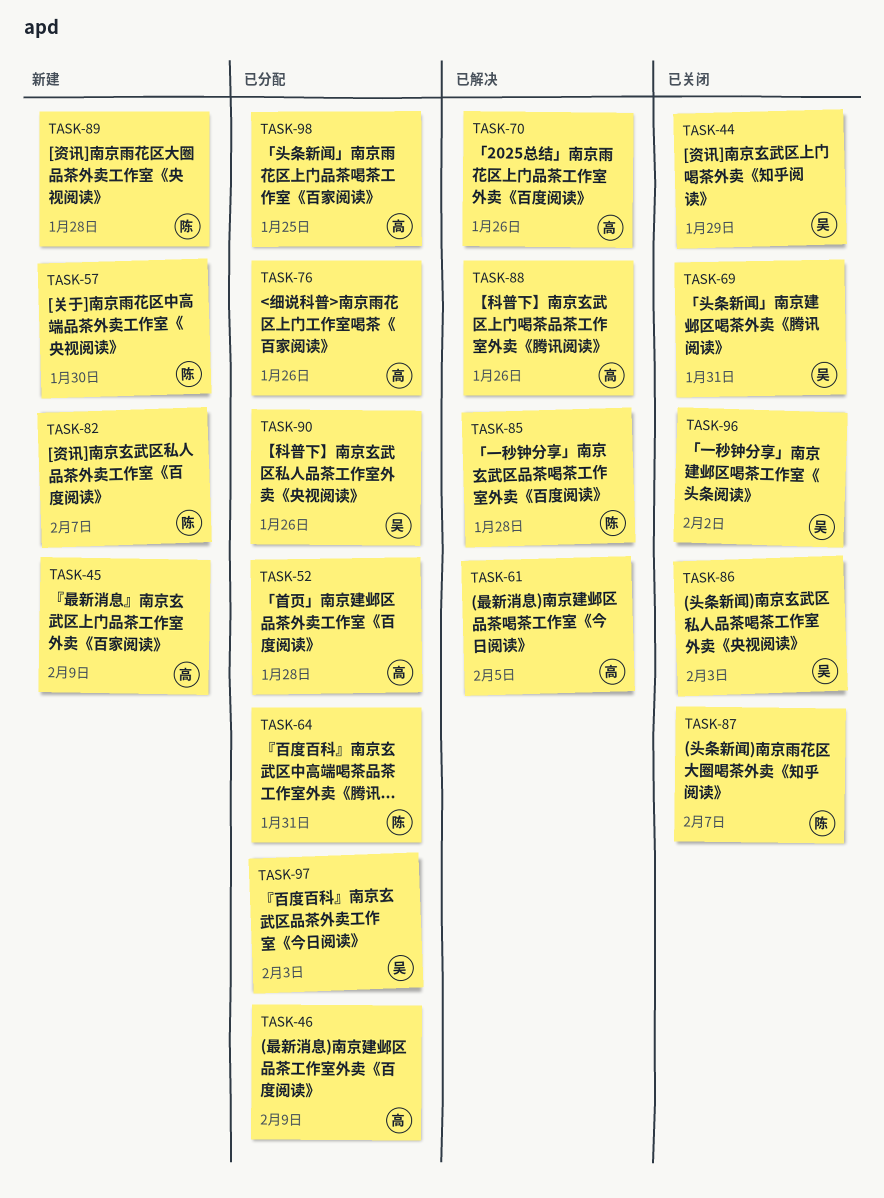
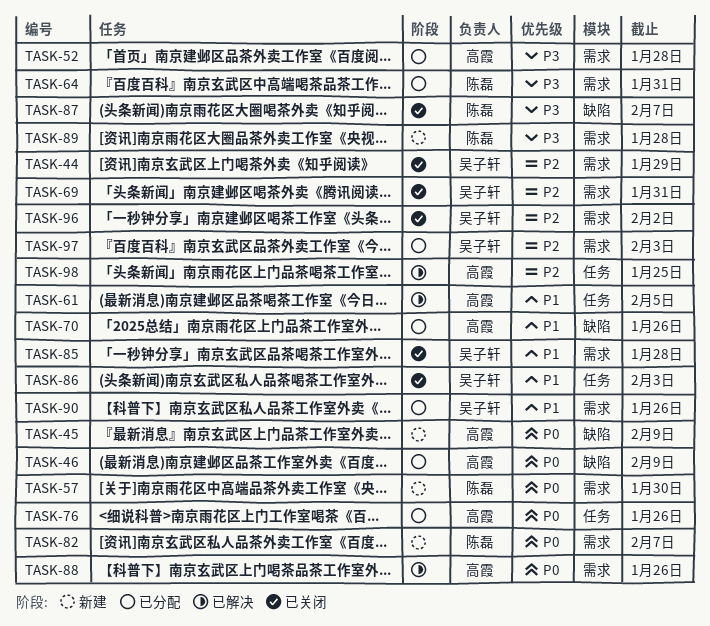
TASK-70, status: 已解决 -> 已分配
TASK-85, status: 已解决 -> 已关闭
TASK-85, owner: 陈磊 -> 吴子轩
TASK-98, status: 已分配 -> 已解决

